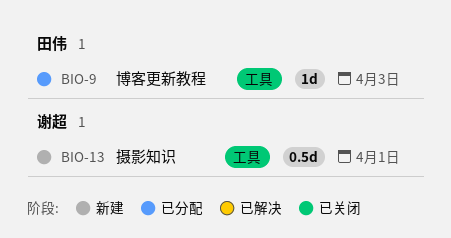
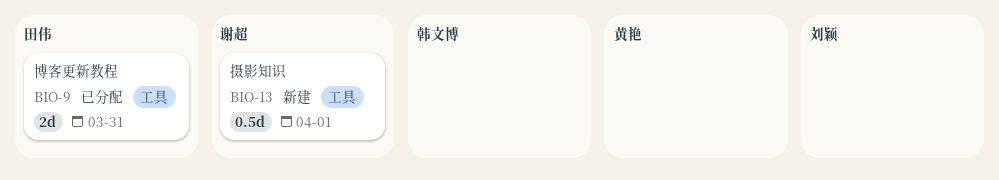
BIO-9, estimate: 1d -> 2d
BIO-9, due: Apr 3 -> Mar 31

